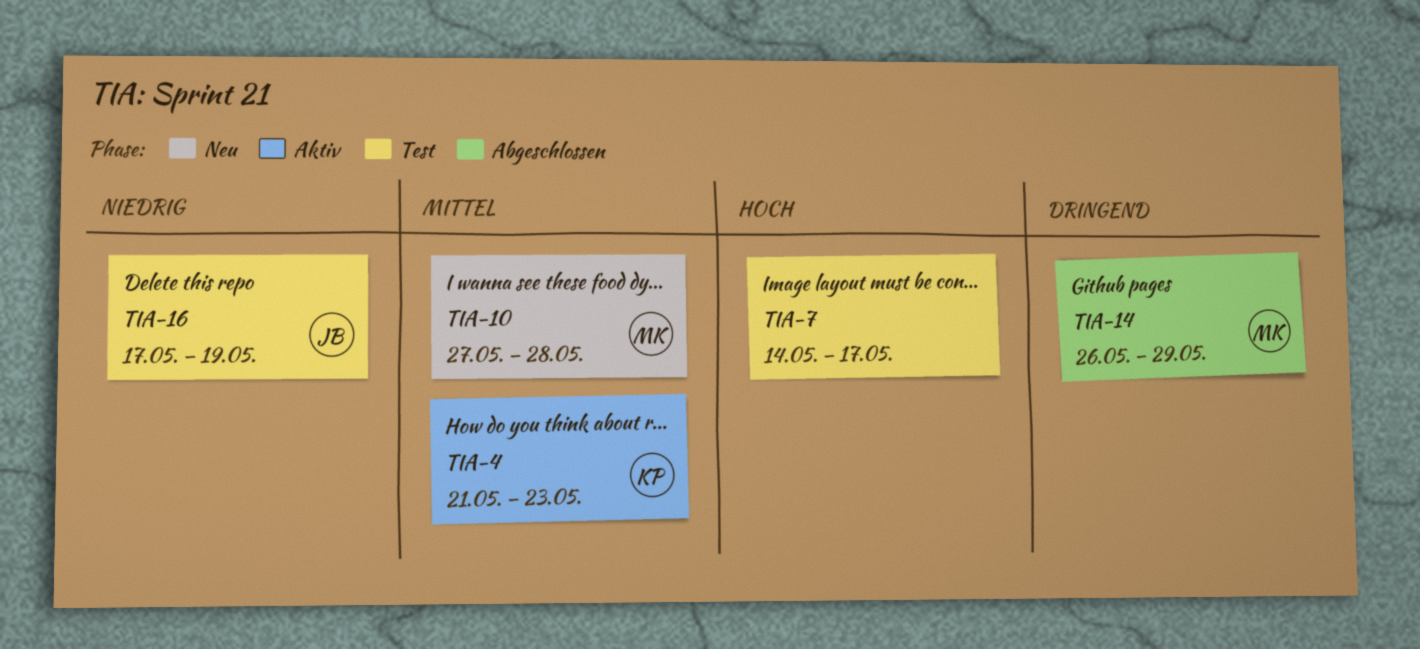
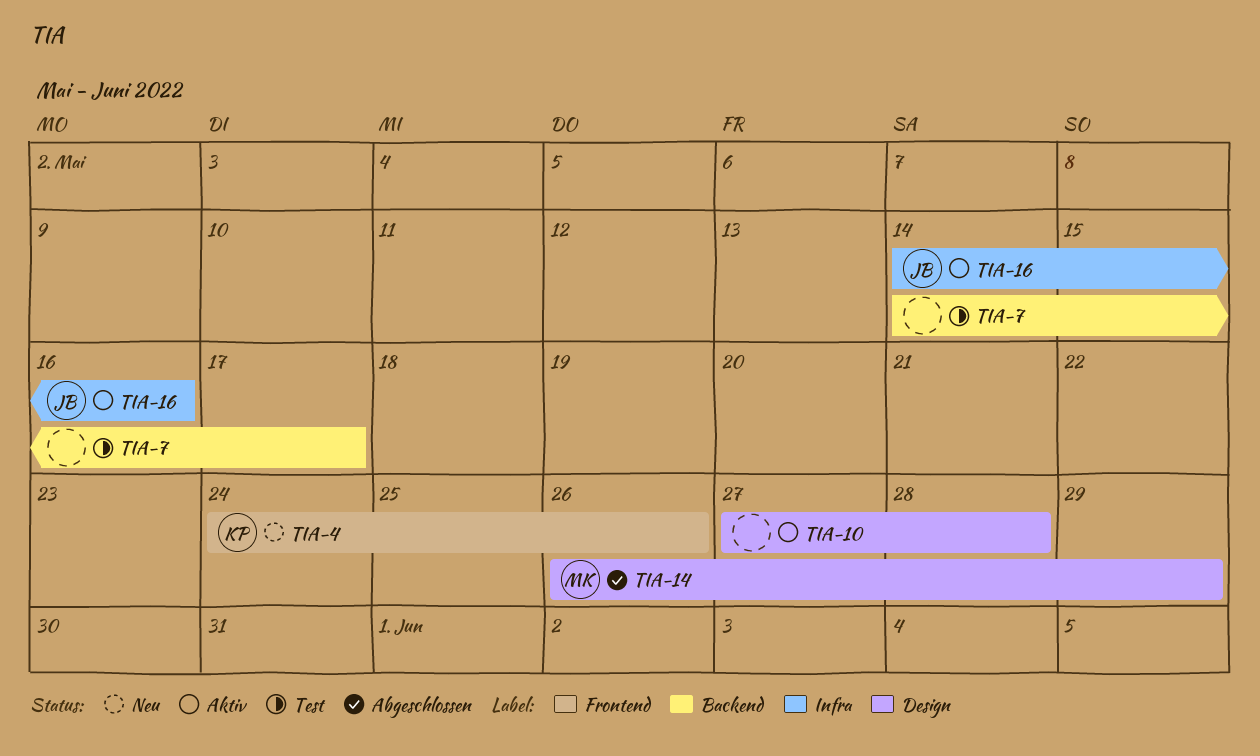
TIA-4, status: Aktiv -> Neu
TIA-4, start: May 21 -> May 24
TIA-4, due: May 23 -> May 26
TIA-10, status: Neu -> Aktiv
TIA-10, owner: MK -> none
TIA-16, status: Test -> Aktiv
TIA-16, start: May 17 -> May 14
TIA-16, due: May 19 -> May 16

